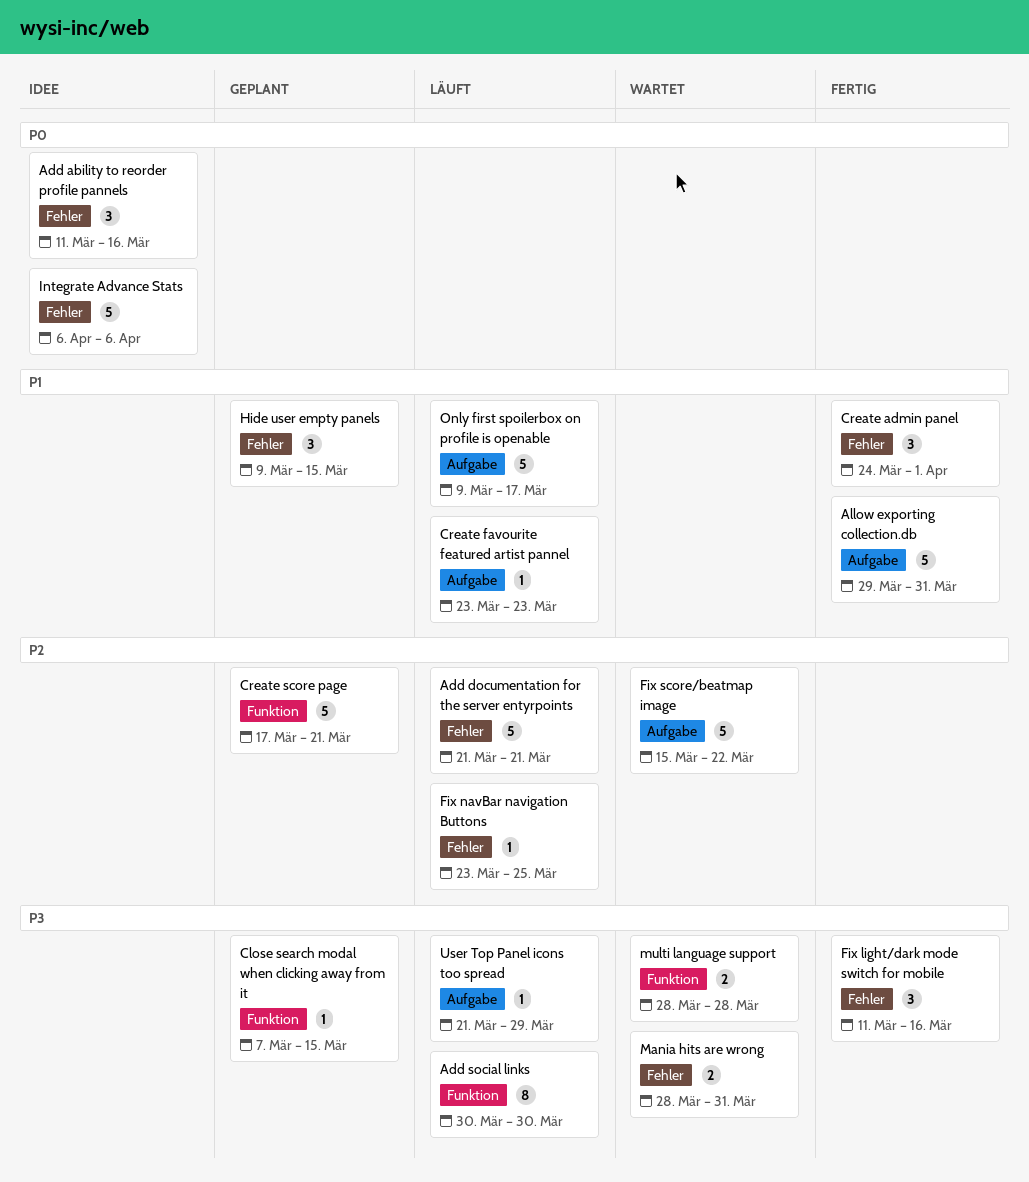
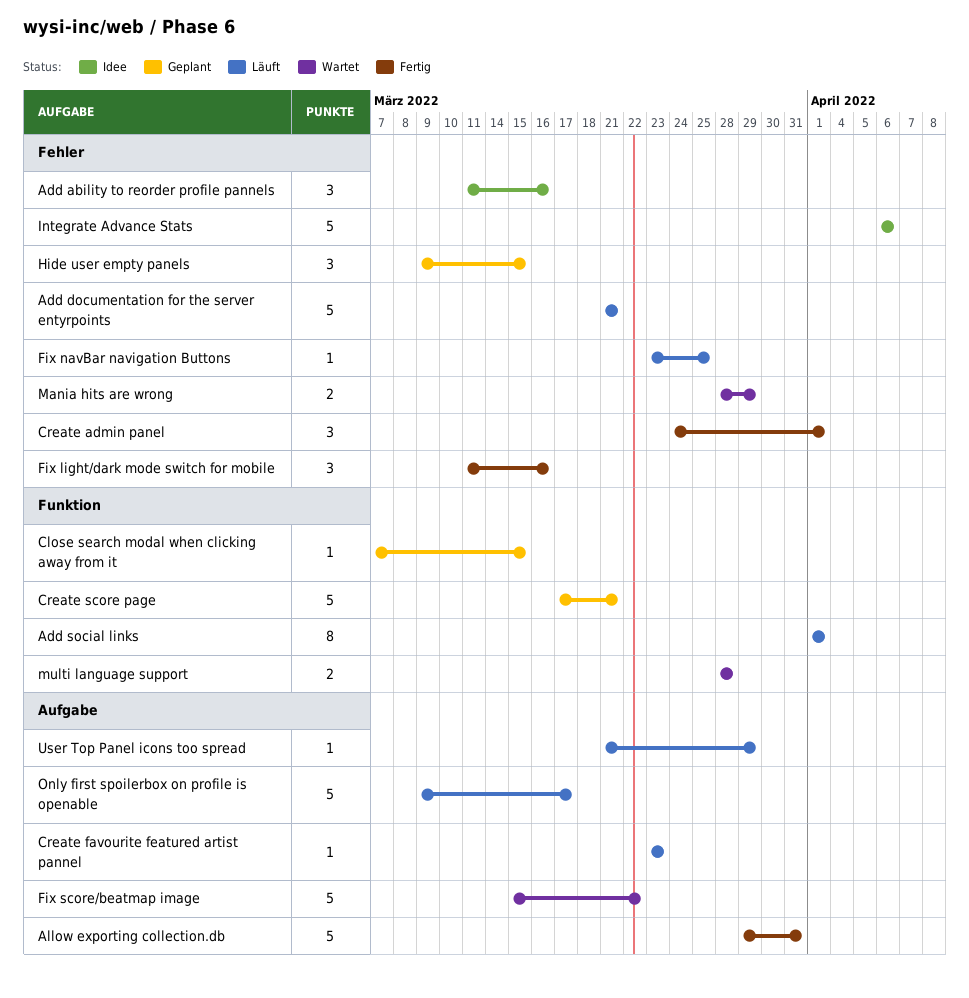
Add social links, start: Mar 30 -> Apr 1
Add social links, due: Mar 30 -> Apr 1
Mania hits are wrong, due: Mar 31 -> Mar 29

